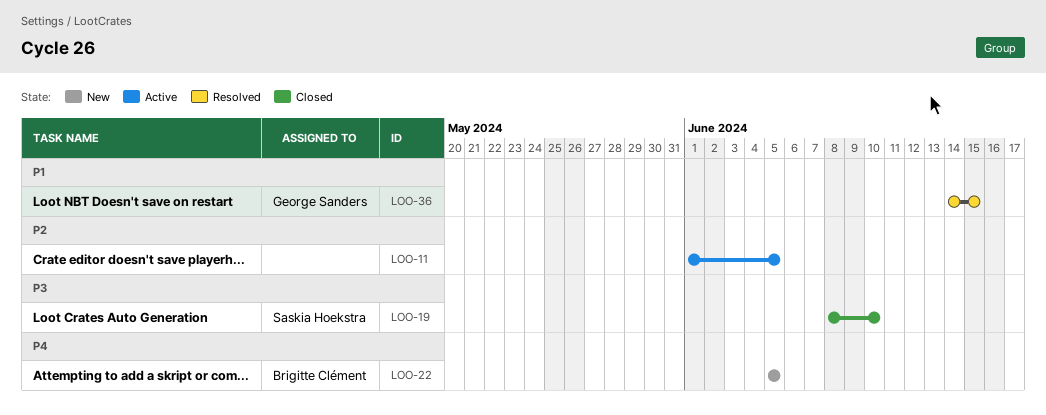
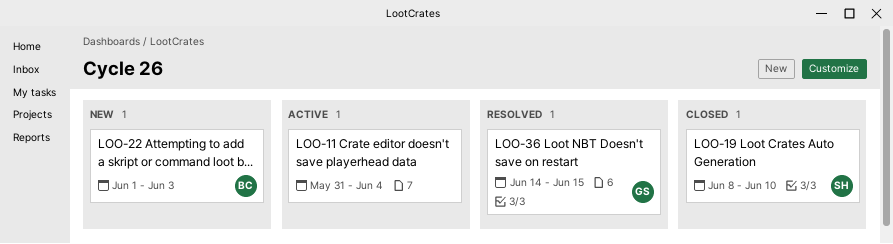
LOO-11, start: Jun 1 -> May 31
LOO-11, due: Jun 5 -> Jun 4
LOO-22, start: Jun 5 -> Jun 1
LOO-22, due: Jun 5 -> Jun 3

